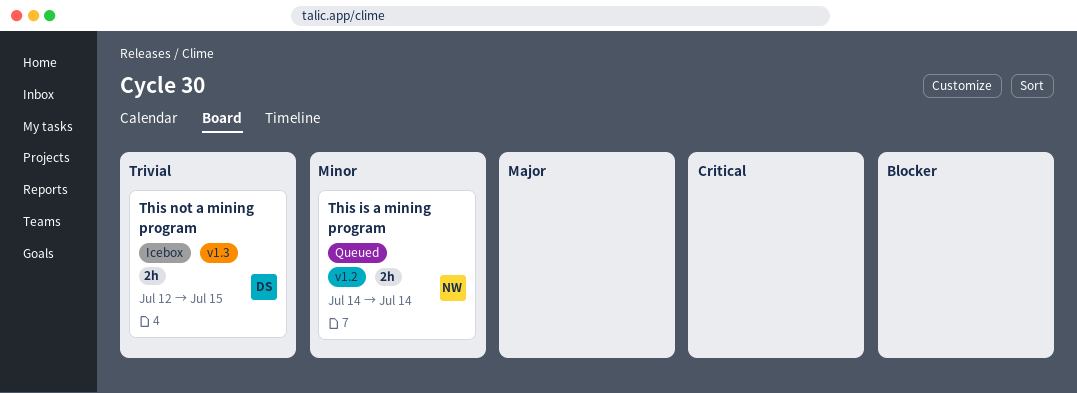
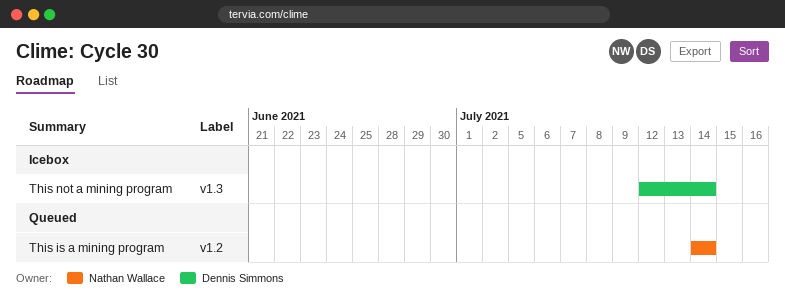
This not a mining program, due: Jul 15 -> Jul 14

